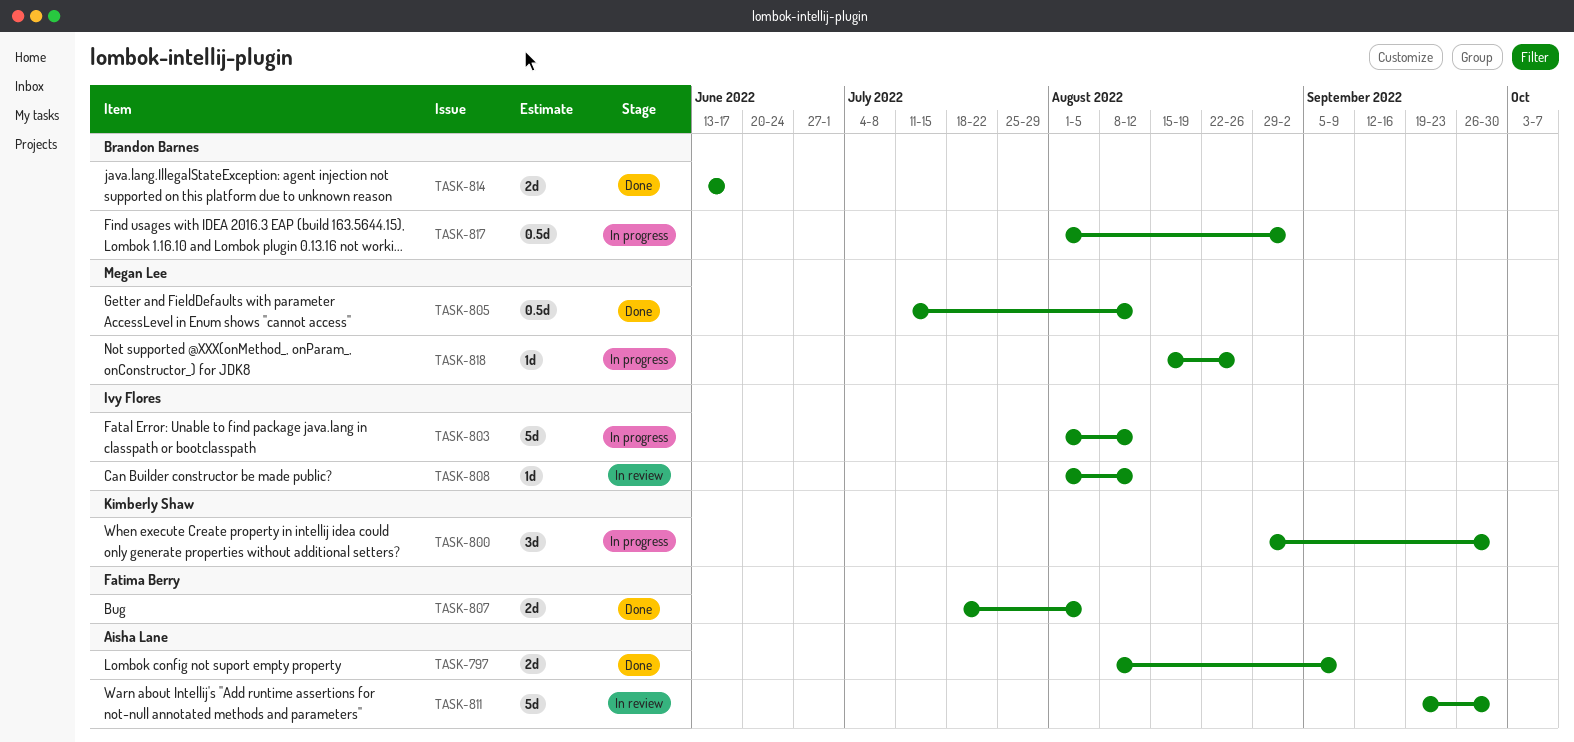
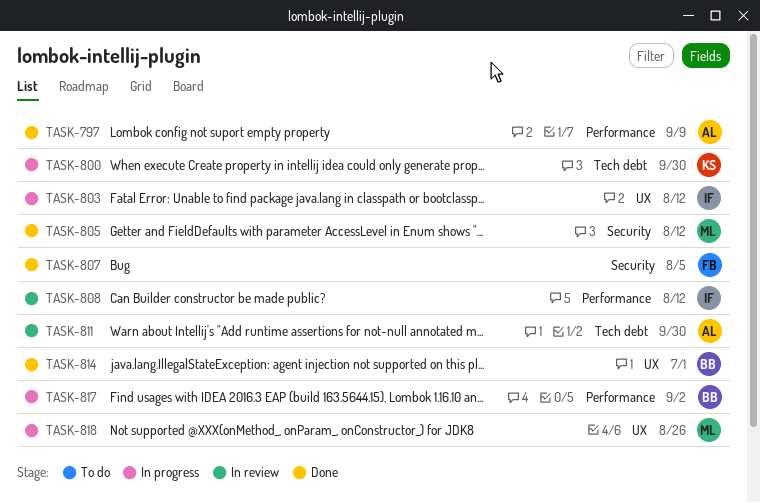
TASK-814, due: Jun 17 -> Jul 1

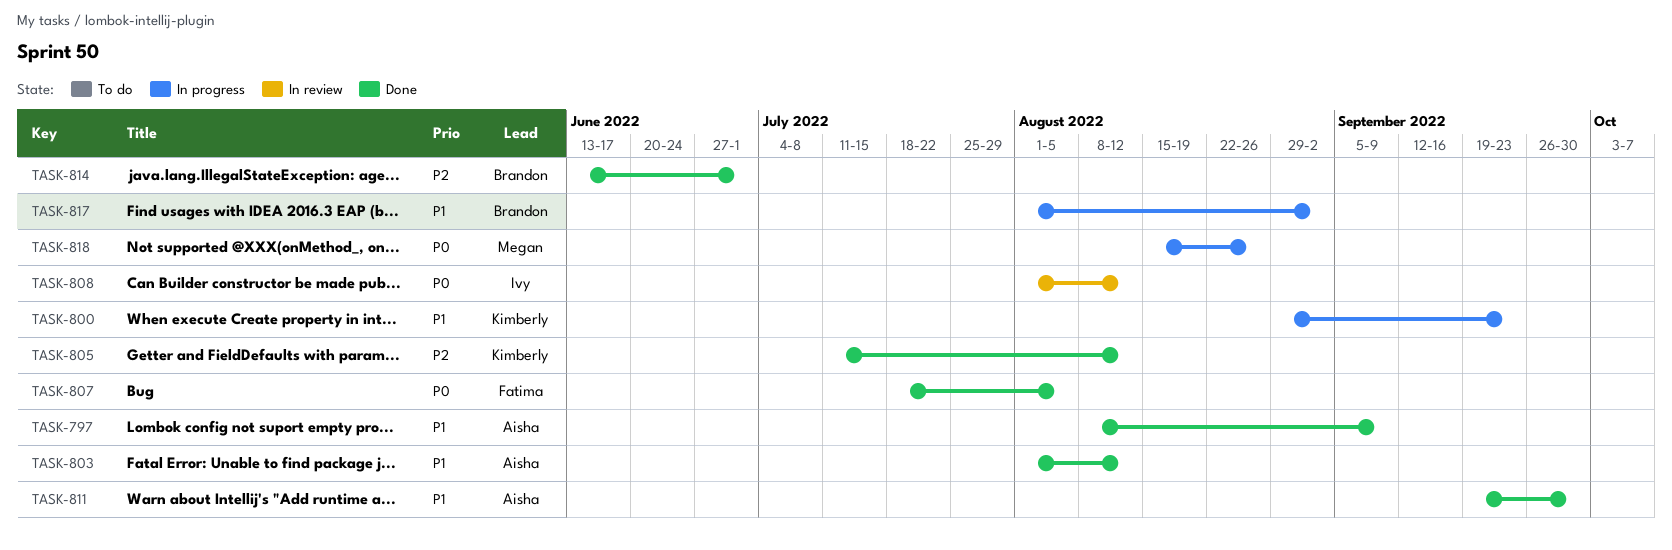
TASK-800, due: Sep 30 -> Sep 23
TASK-803, status: In progress -> Done
TASK-803, owner: Ivy -> Aisha
TASK-805, owner: Megan -> Kimberly
TASK-811, status: In review -> Done

